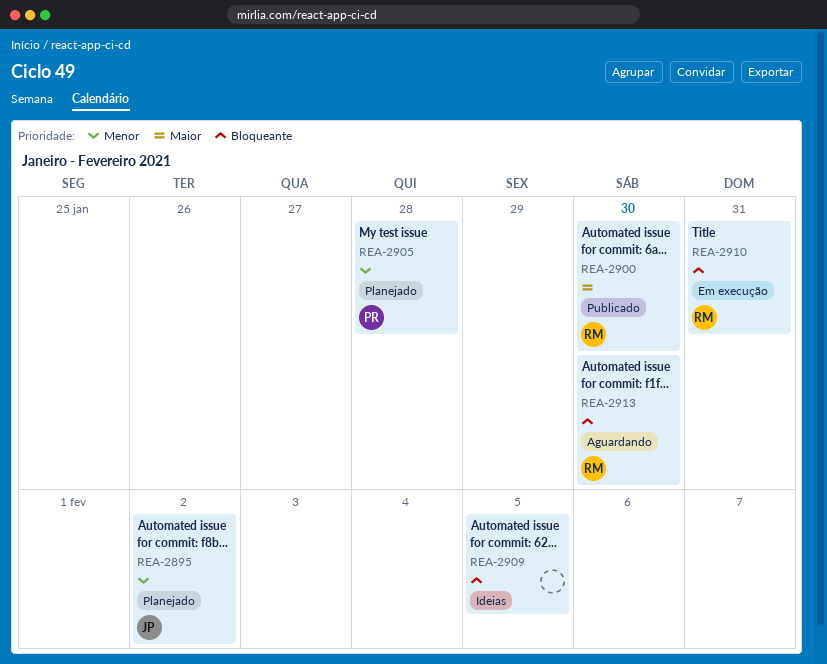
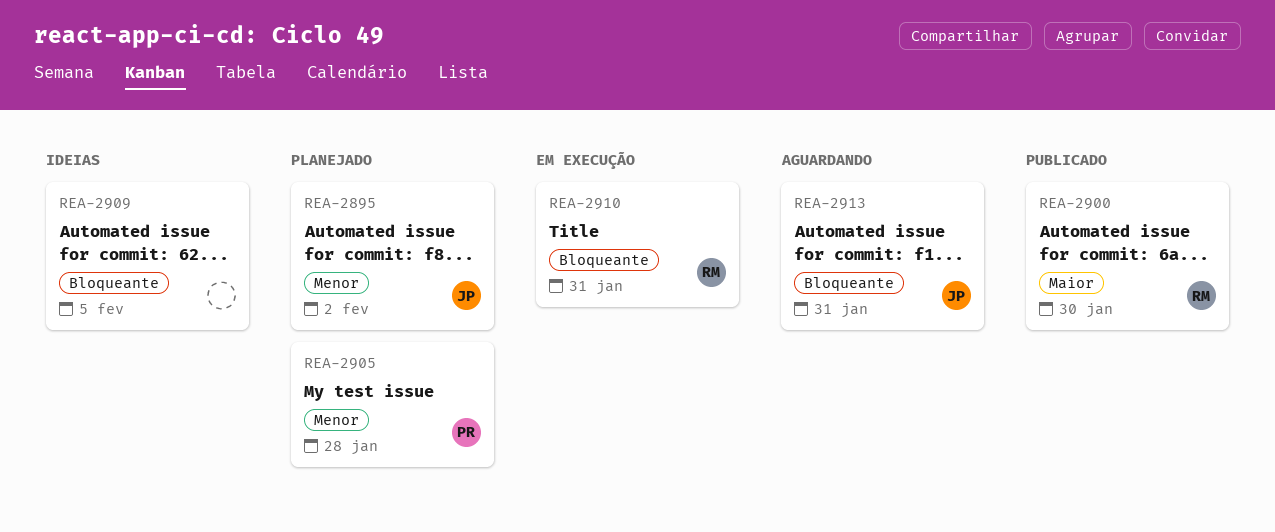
REA-2913, owner: RM -> JP
REA-2913, due: Jan 30 -> Jan 31

